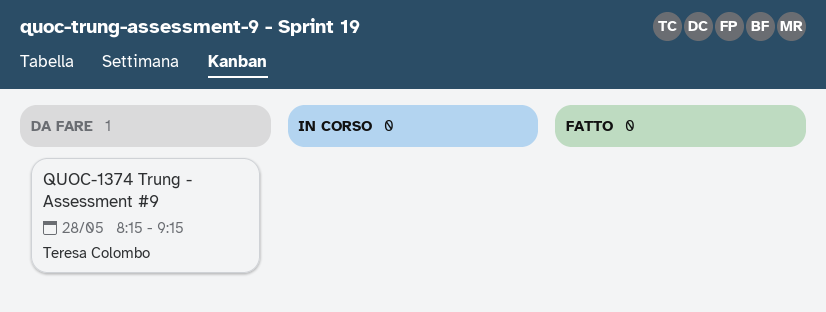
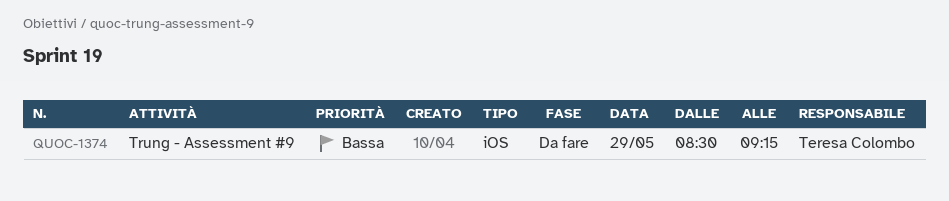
QUOC-1374, day: May 28 -> May 29
QUOC-1374, begins: 08:15 -> 08:30

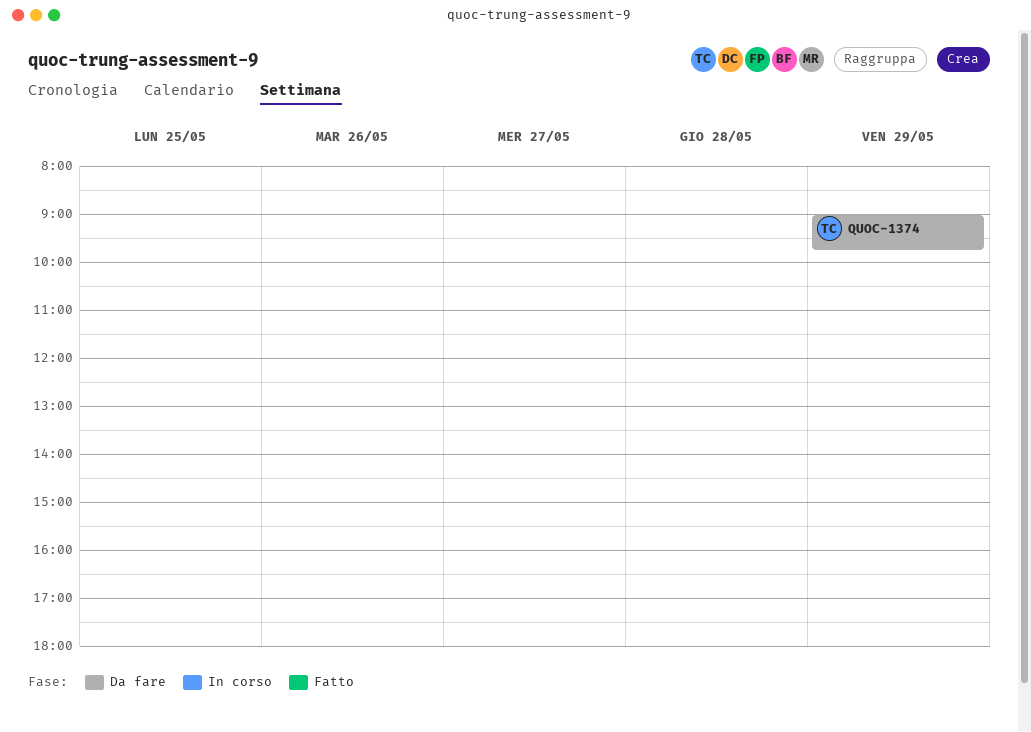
QUOC-1374, begins: 08:30 -> 09:00
QUOC-1374, ends: 09:15 -> 09:45

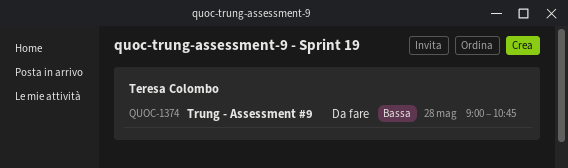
QUOC-1374, day: May 29 -> May 28
QUOC-1374, ends: 09:45 -> 10:45

